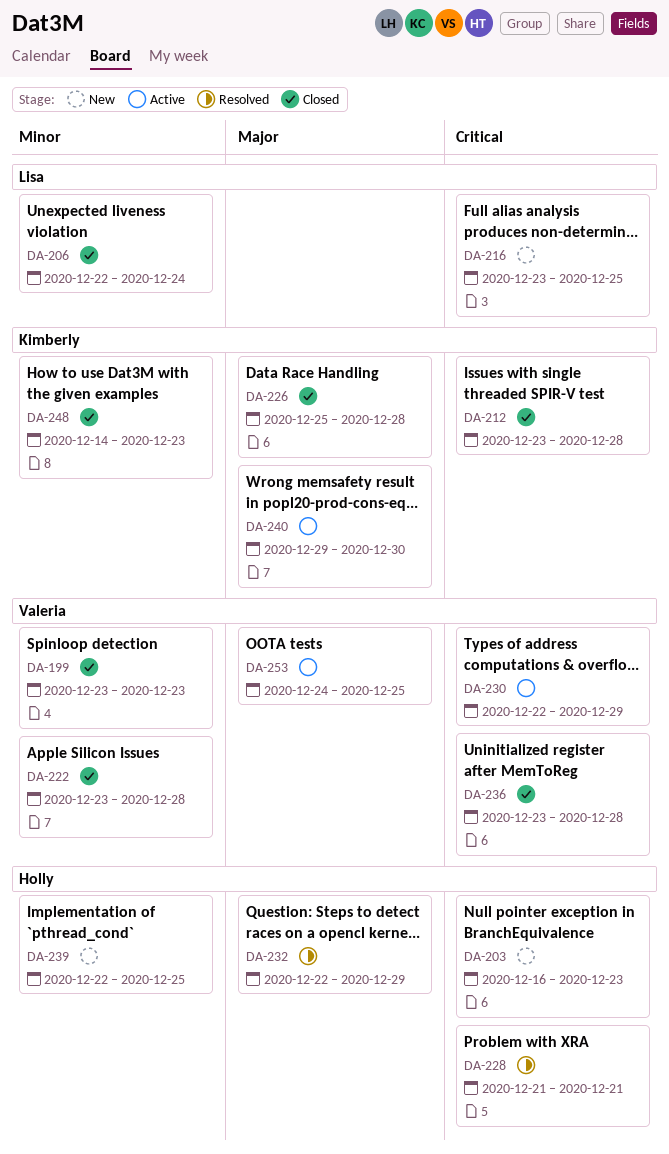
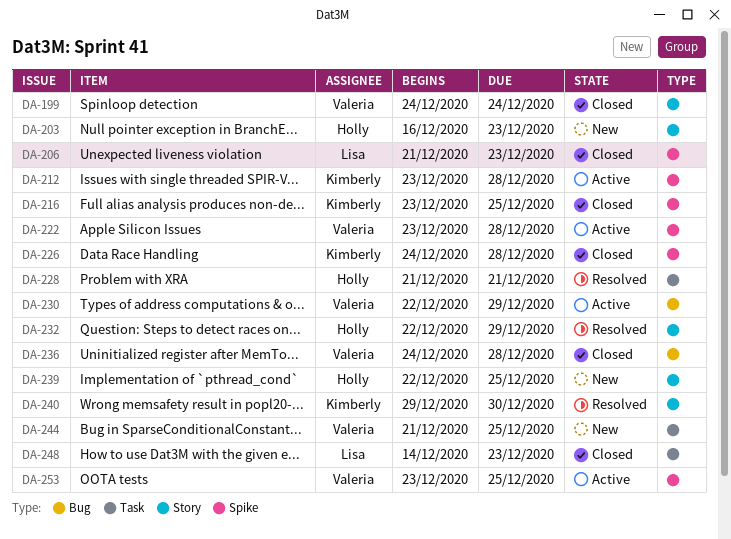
DA-199, start: Dec 23 -> Dec 24
DA-199, due: Dec 23 -> Dec 24
DA-206, start: Dec 22 -> Dec 21
DA-206, due: Dec 24 -> Dec 23
DA-212, status: Closed -> Active
DA-216, status: New -> Closed
DA-216, owner: Lisa -> Kimberly
DA-222, status: Closed -> Active
DA-226, start: Dec 25 -> Dec 24
DA-236, start: Dec 23 -> Dec 24
DA-240, status: Active -> Resolved
DA-244: none -> present
DA-248, owner: Kimberly -> Lisa
DA-253, start: Dec 24 -> Dec 23

